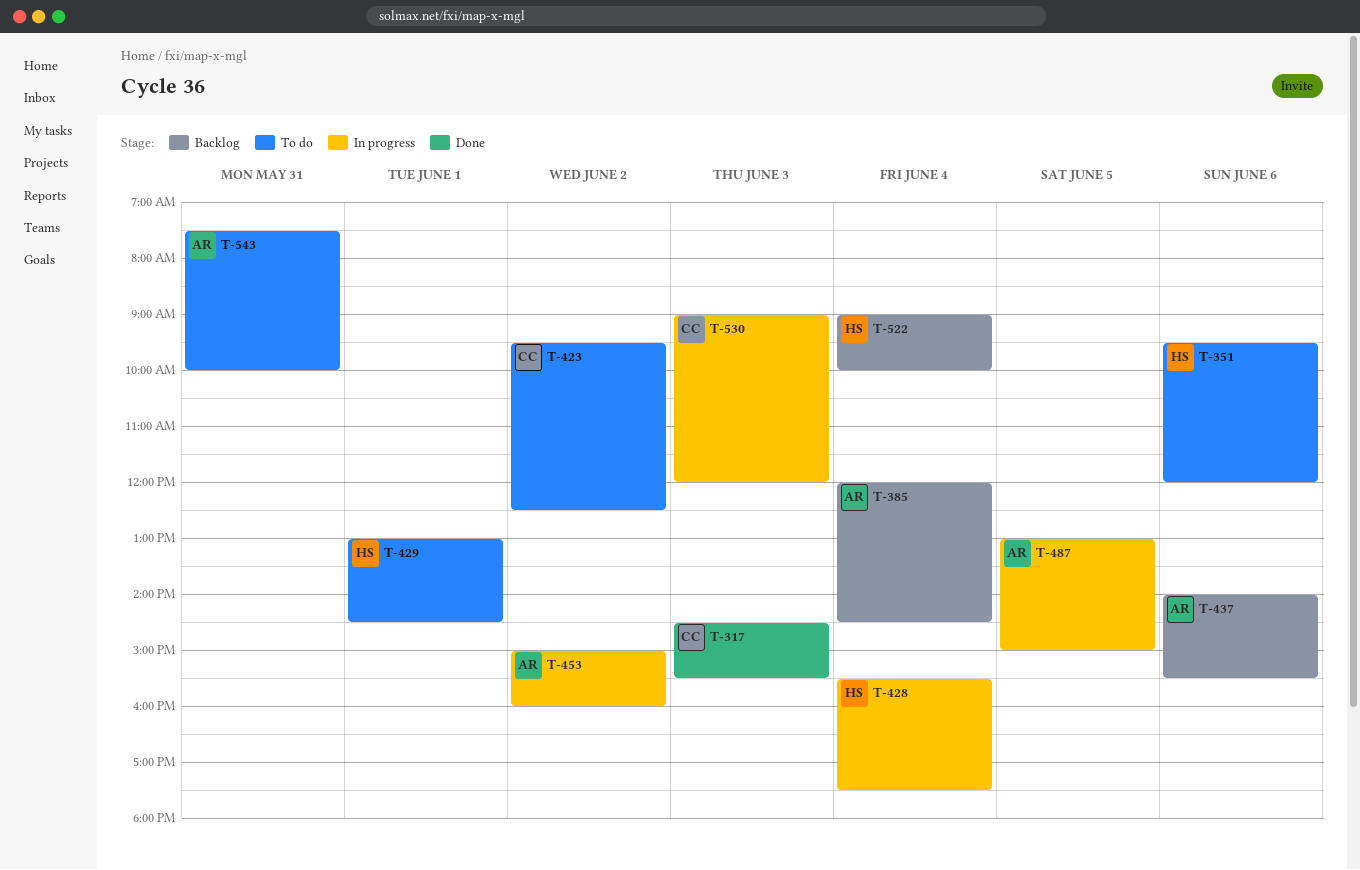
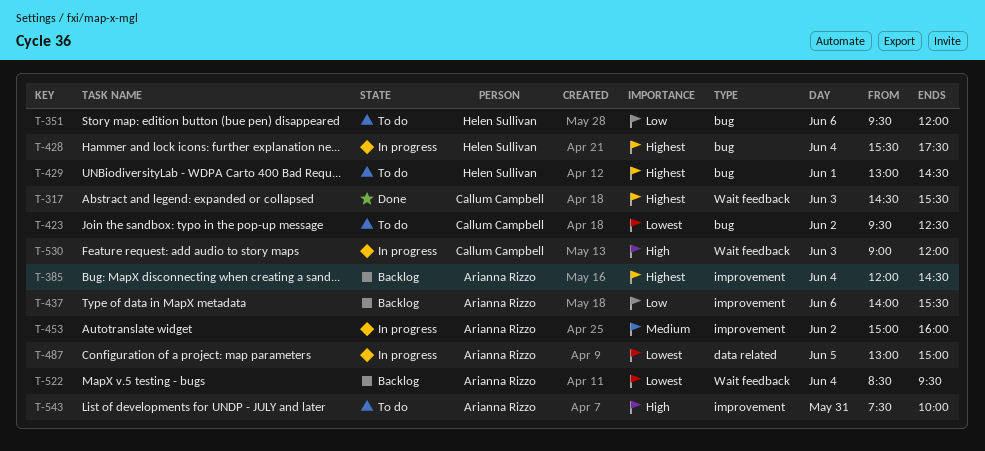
T-522, owner: Helen Sullivan -> Arianna Rizzo
T-522, begins: 09:00 -> 08:30
T-522, ends: 10:00 -> 09:30

